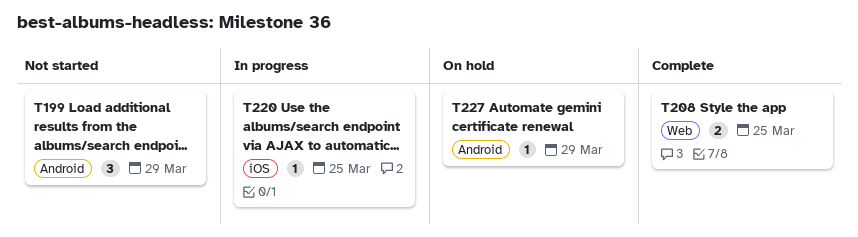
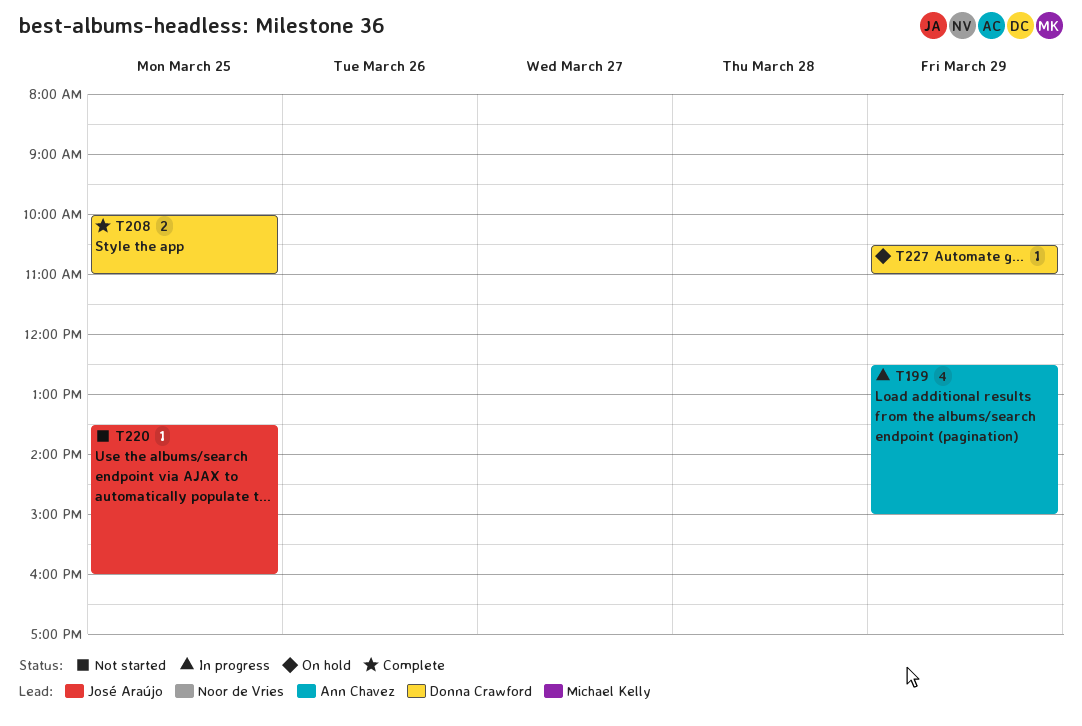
T199, status: Not started -> In progress
T199, estimate: 3 -> 4
T220, status: In progress -> Not started

